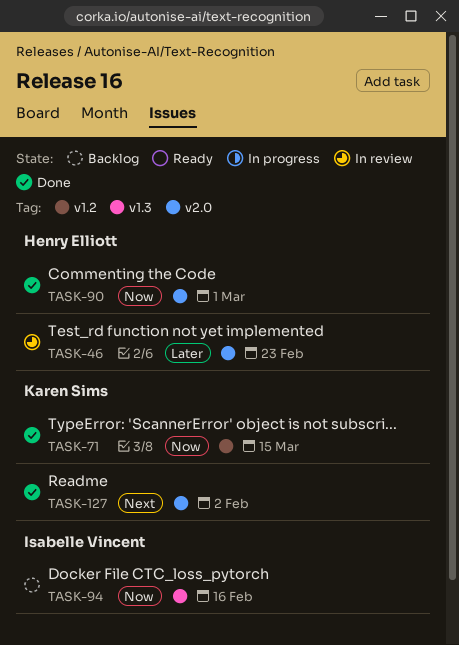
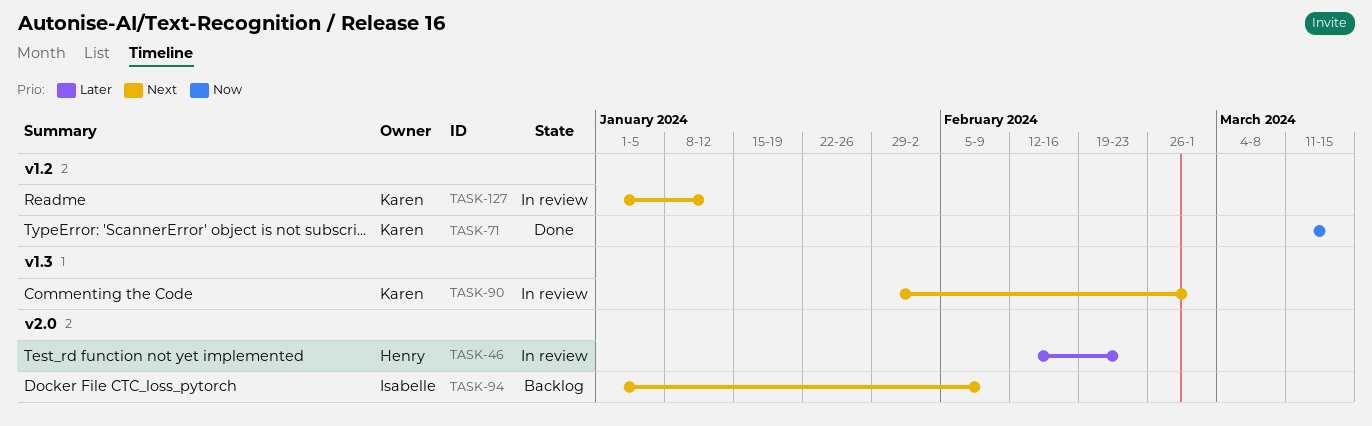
TASK-90, status: Done -> In review
TASK-90, owner: Henry Elliott -> Karen Sims
TASK-90, priority: Now -> Next
TASK-90, label: v2.0 -> v1.3
TASK-94, priority: Now -> Next
TASK-94, label: v1.3 -> v2.0
TASK-94, due: Feb 16 -> Feb 9
TASK-127, status: Done -> In review
TASK-127, label: v2.0 -> v1.2
TASK-127, due: Feb 2 -> Jan 12

